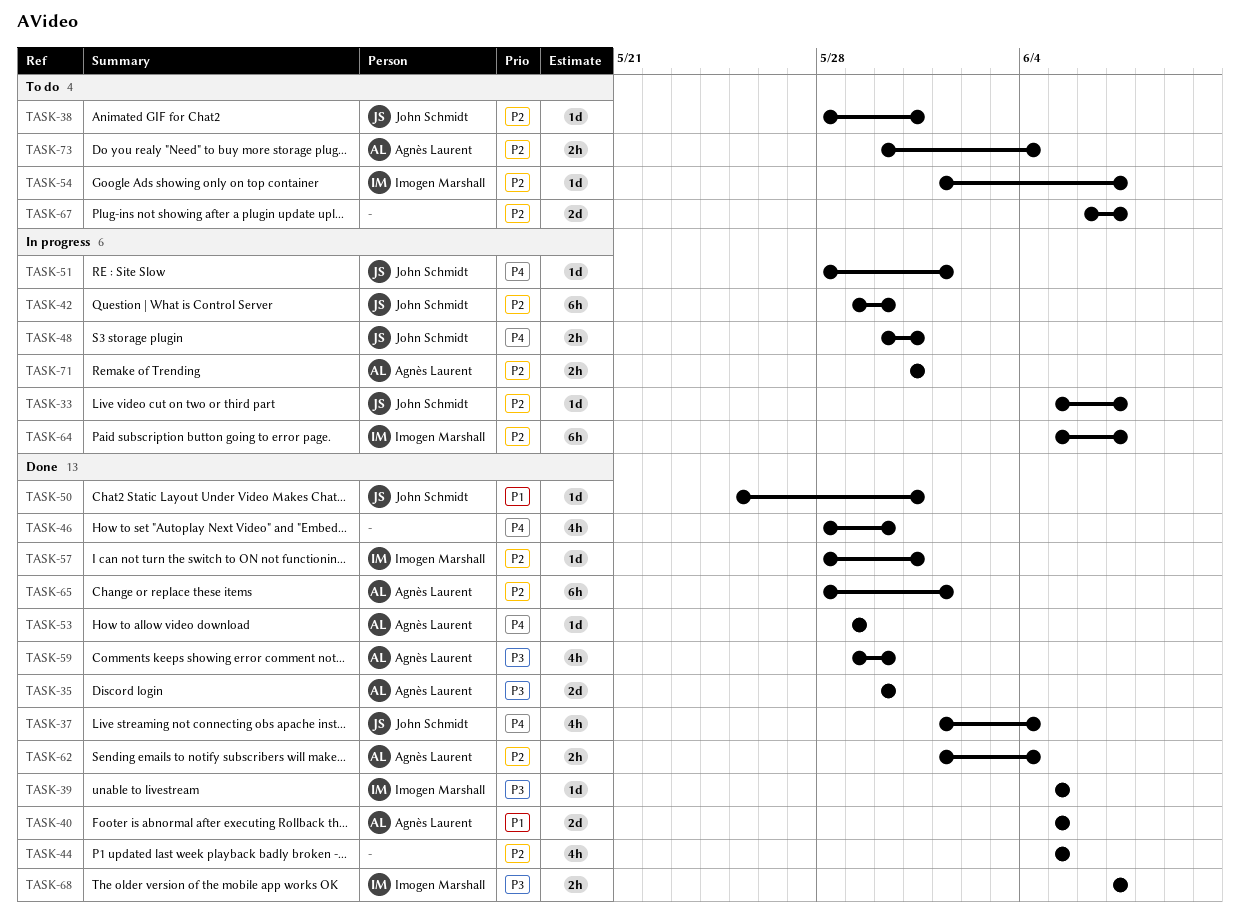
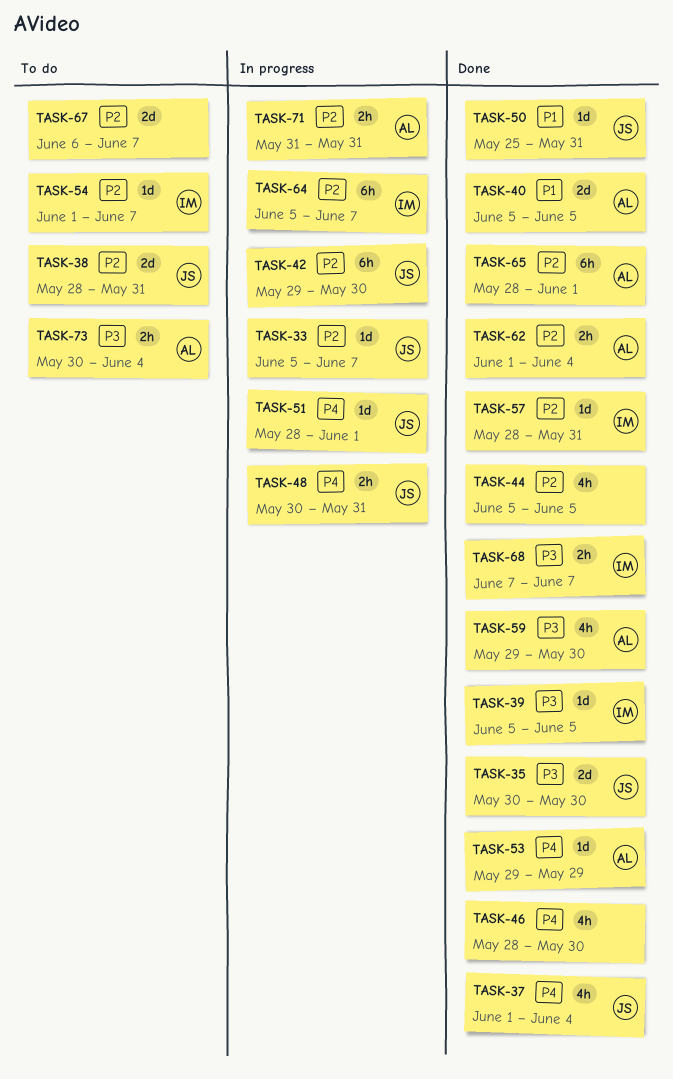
TASK-35, owner: Agnès Laurent -> John Schmidt
TASK-38, estimate: 1d -> 2d
TASK-73, priority: P2 -> P3

